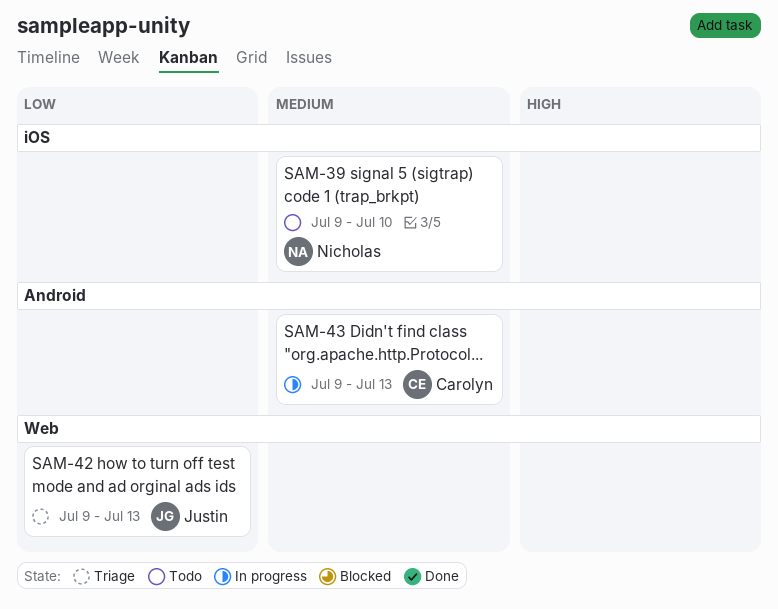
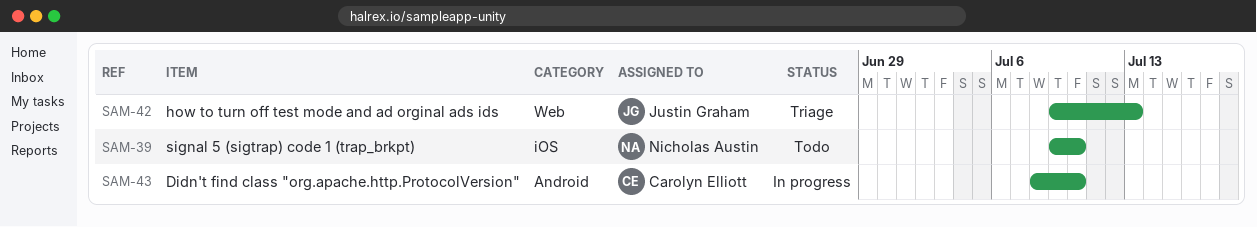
SAM-43, start: Jul 9 -> Jul 8
SAM-43, due: Jul 13 -> Jul 10

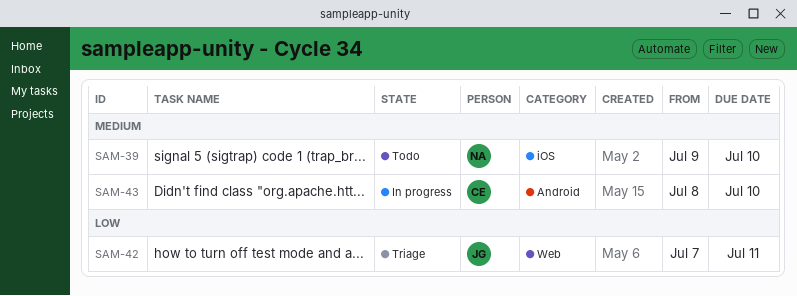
SAM-42, start: Jul 9 -> Jul 7
SAM-42, due: Jul 13 -> Jul 11

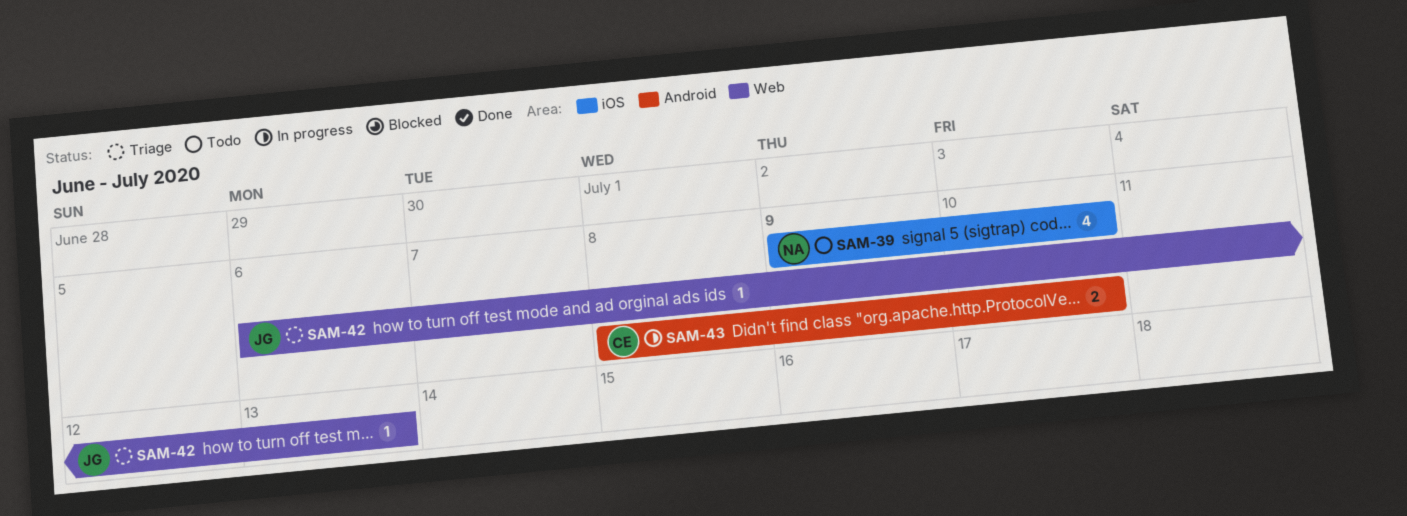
SAM-42, start: Jul 7 -> Jul 6
SAM-42, due: Jul 11 -> Jul 13

